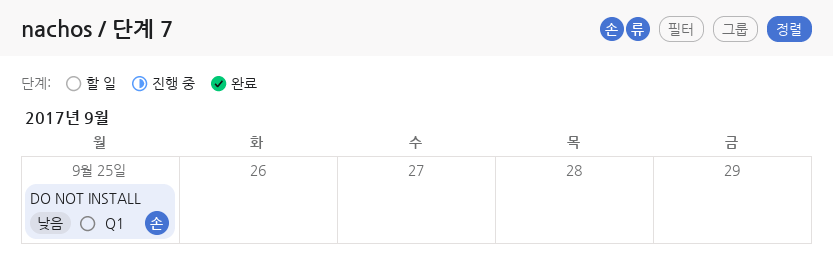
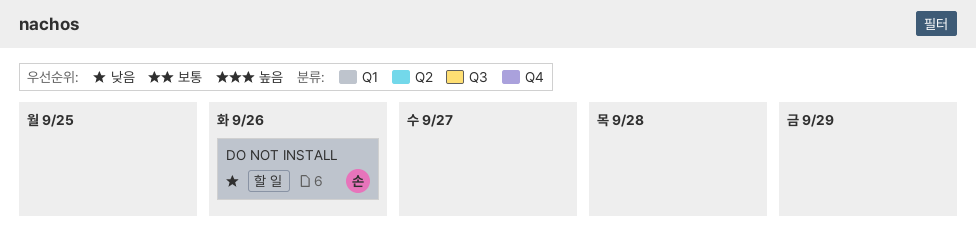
DO NOT INSTALL, due: Sep 25 -> Sep 26

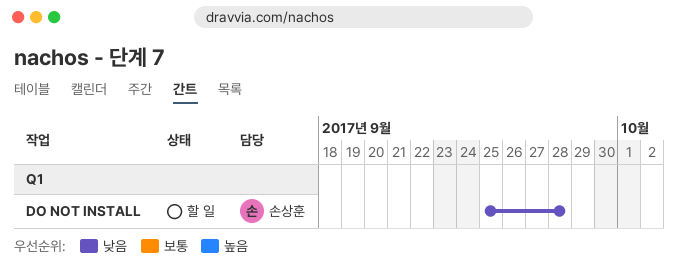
DO NOT INSTALL, due: Sep 26 -> Sep 28

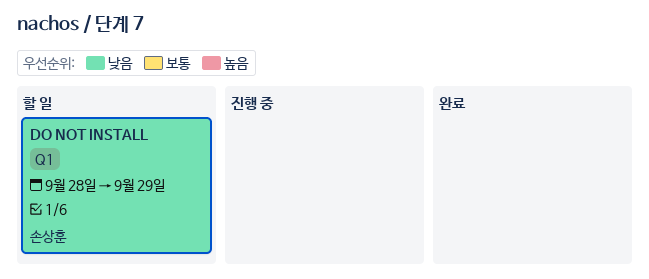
DO NOT INSTALL, start: Sep 25 -> Sep 28
DO NOT INSTALL, due: Sep 28 -> Sep 29

